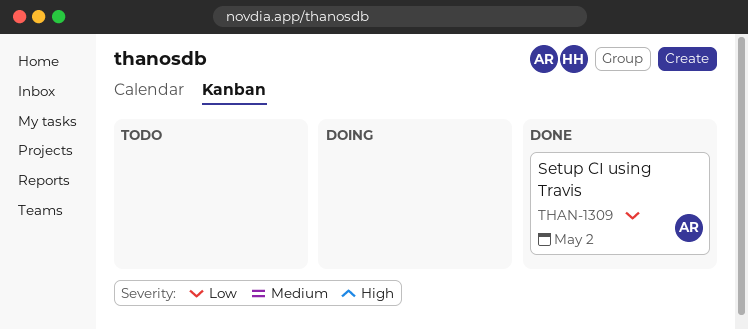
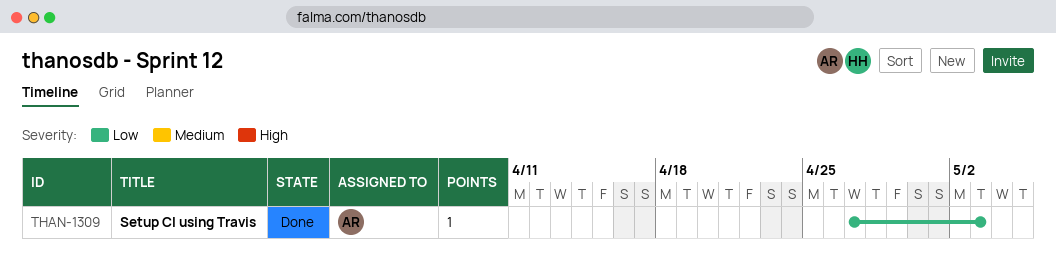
THAN-1309, due: May 2 -> May 3

